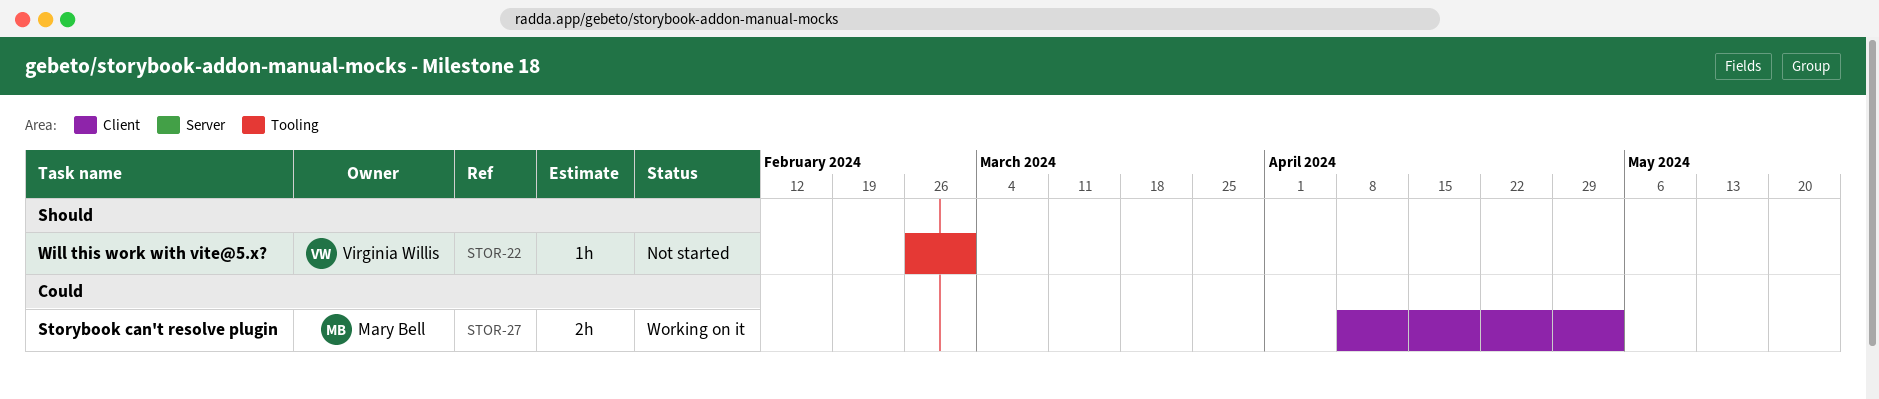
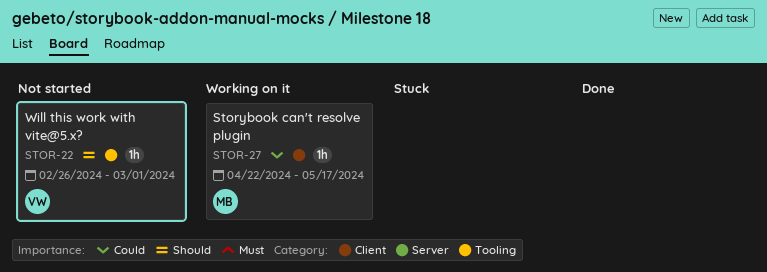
STOR-27, estimate: 2h -> 1h
STOR-27, start: Apr 8 -> Apr 22
STOR-27, due: May 3 -> May 17

